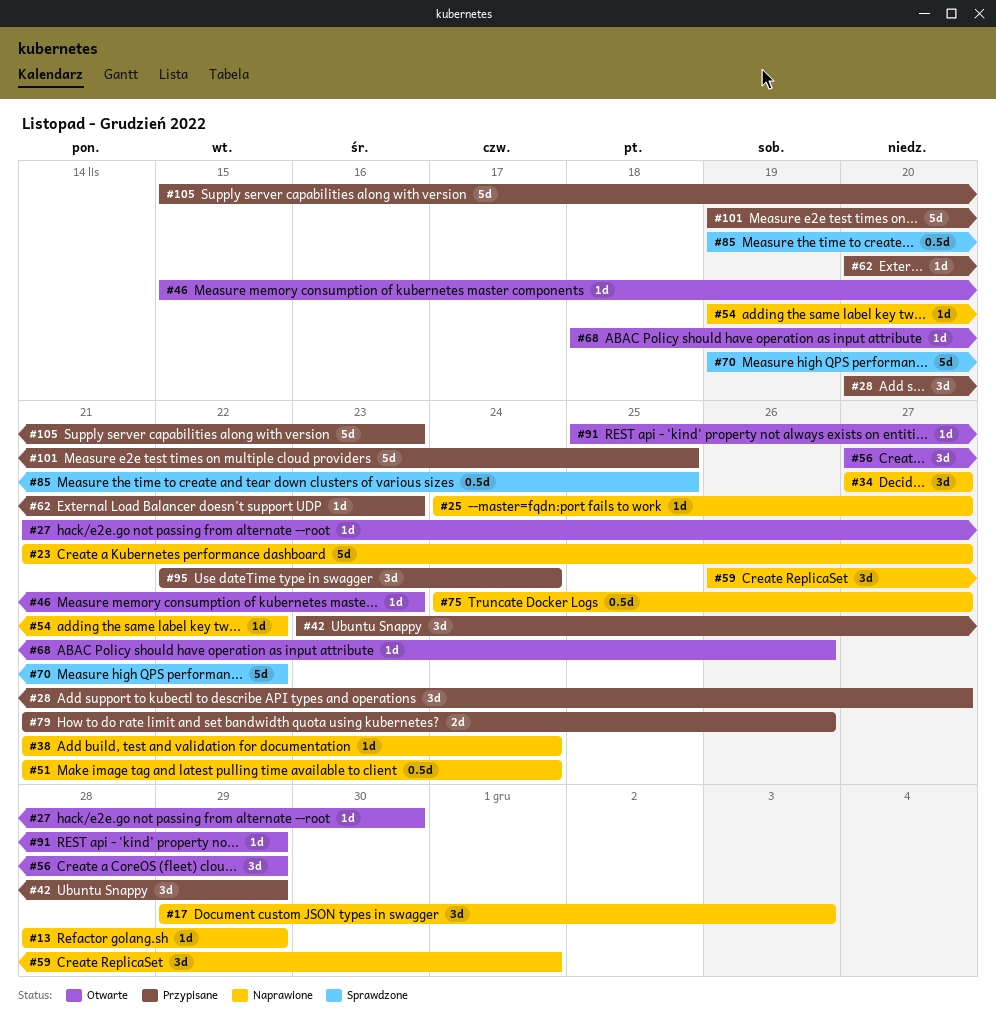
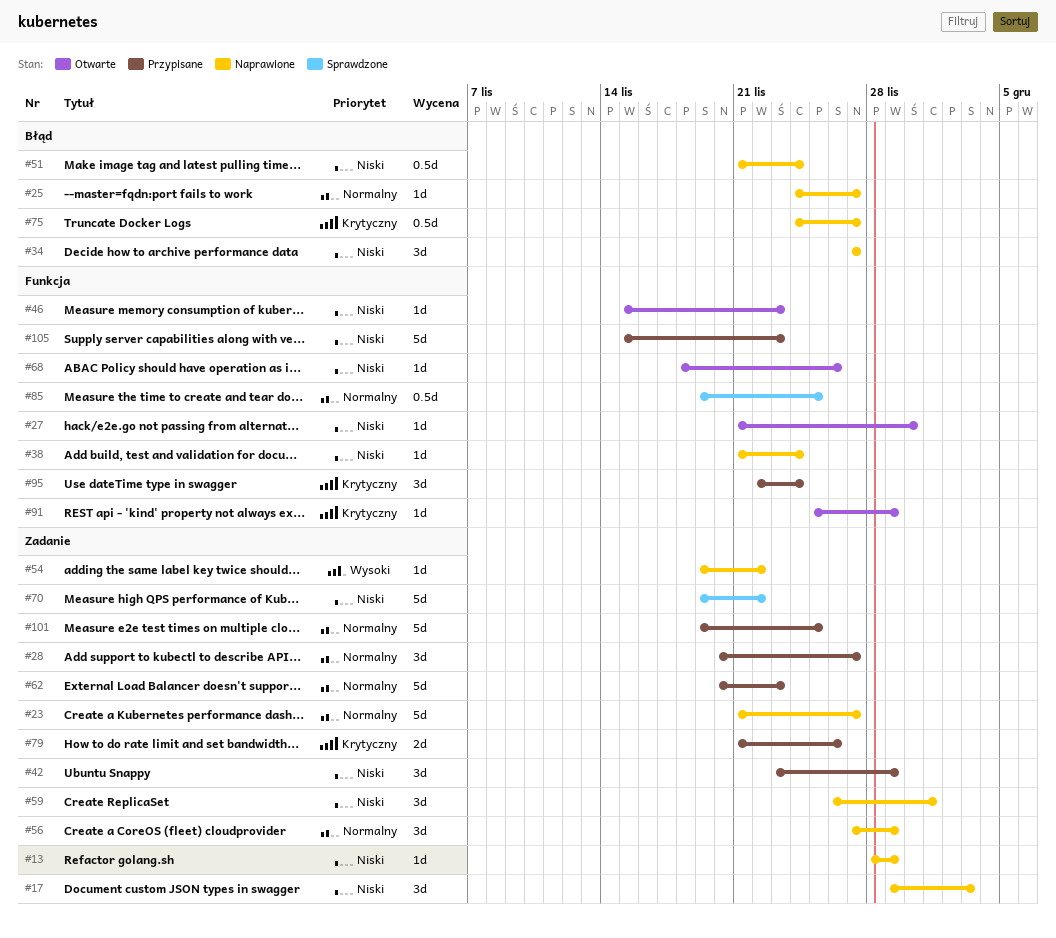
#56, status: Otwarte -> Naprawione
#62, estimate: 1d -> 5d

